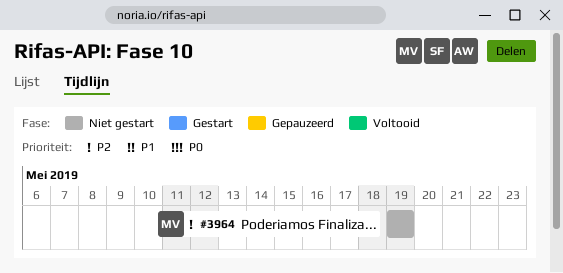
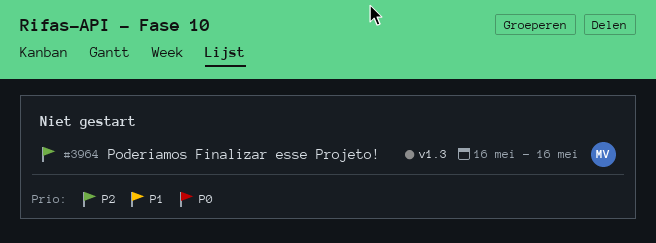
#3964, start: May 19 -> May 16
#3964, due: May 19 -> May 16

